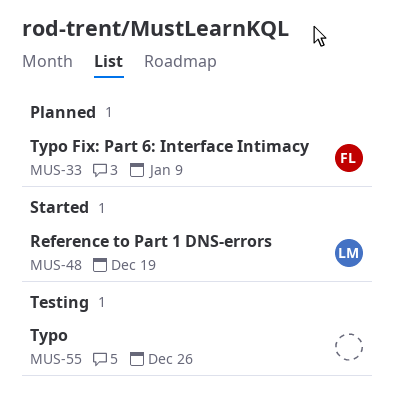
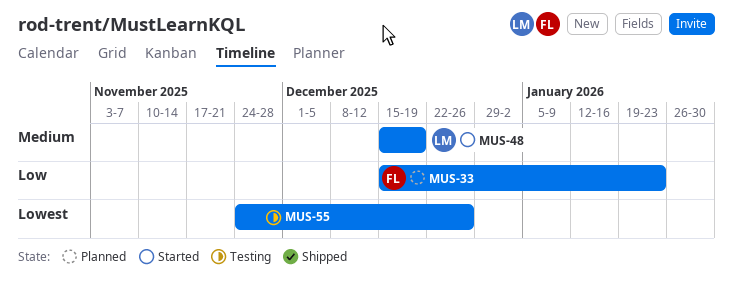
MUS-33, due: Jan 9 -> Jan 23

